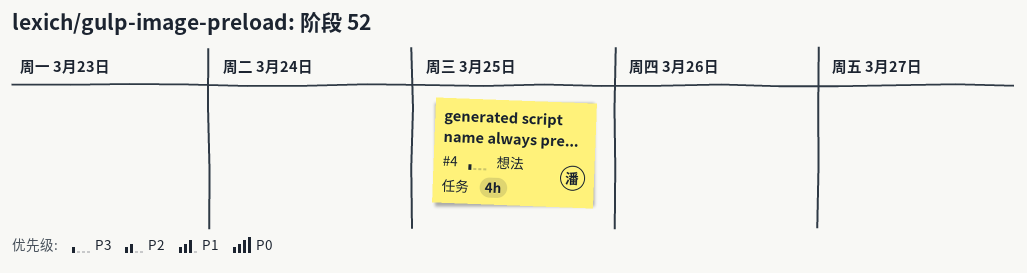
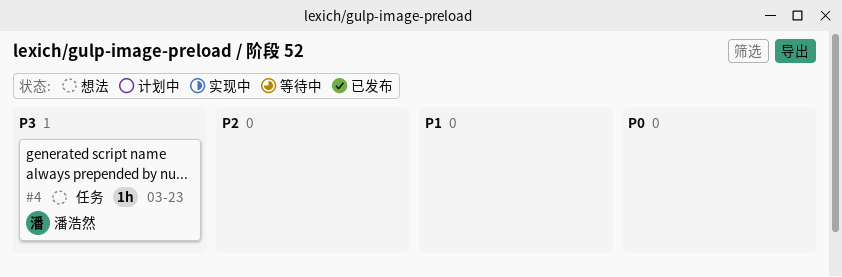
#4, estimate: 4h -> 1h
#4, due: Mar 25 -> Mar 23

